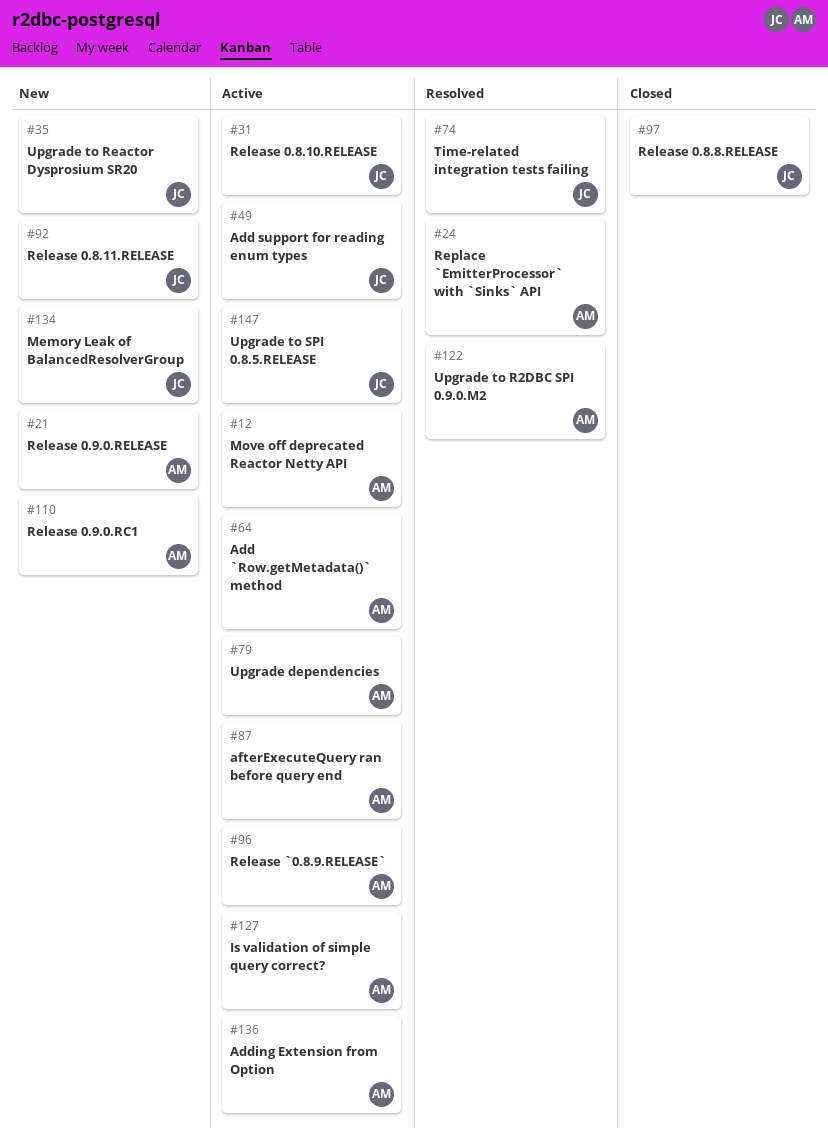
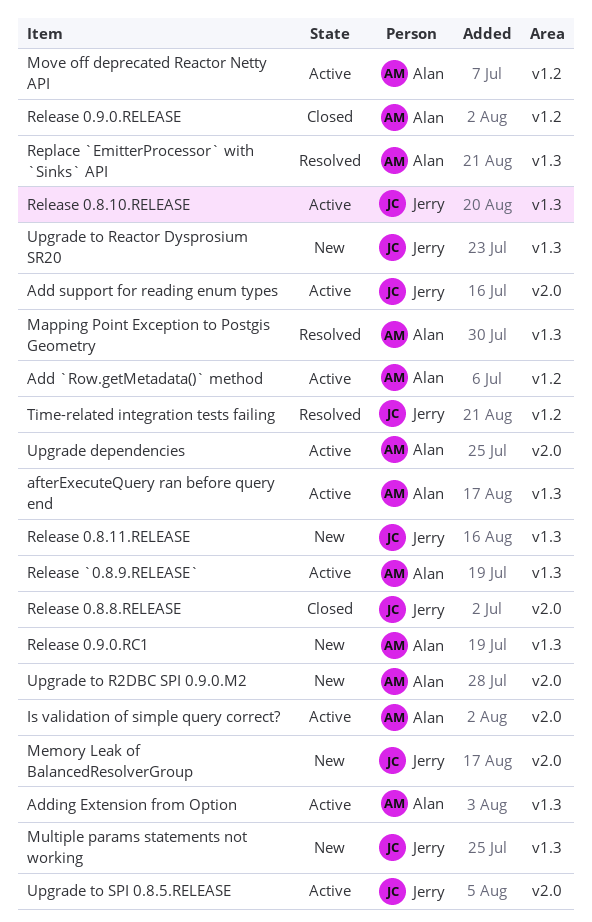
Mapping Point Exception to Postgis Geometry: none -> present
Multiple params statements not working: none -> present
Release 0.9.0.RELEASE, status: New -> Closed
Upgrade to R2DBC SPI 0.9.0.M2, status: Resolved -> New

